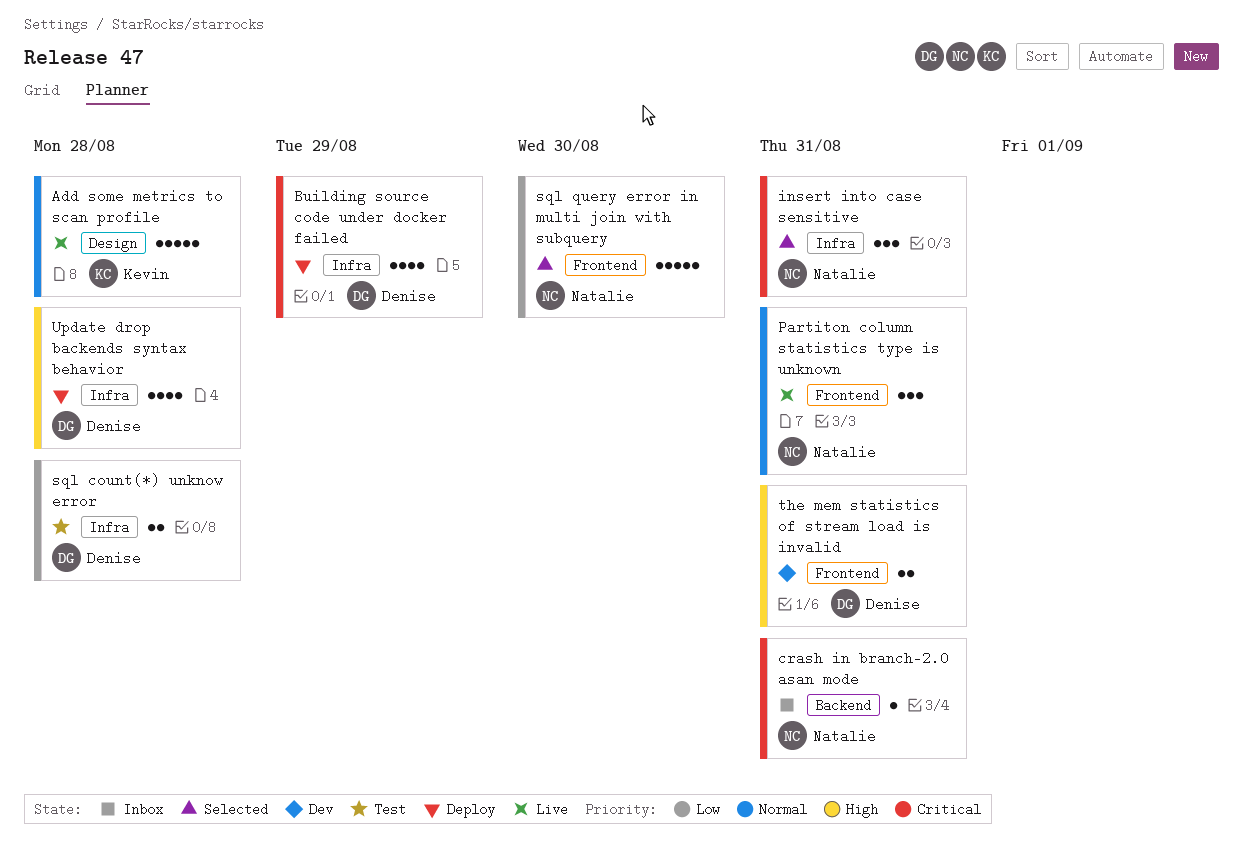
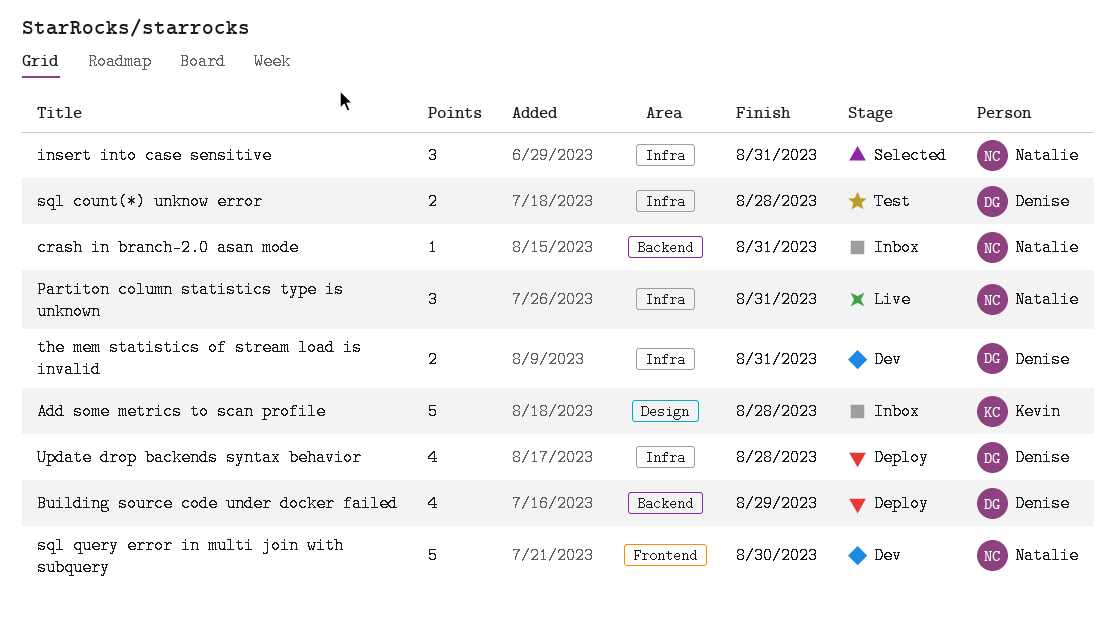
Add some metrics to scan profile, status: Live -> Inbox
Building source code under docker failed, label: Infra -> Backend
Partiton column statistics type is unknown, label: Frontend -> Infra
sql query error in multi join with subquery, status: Selected -> Dev
the mem statistics of stream load is invalid, label: Frontend -> Infra

